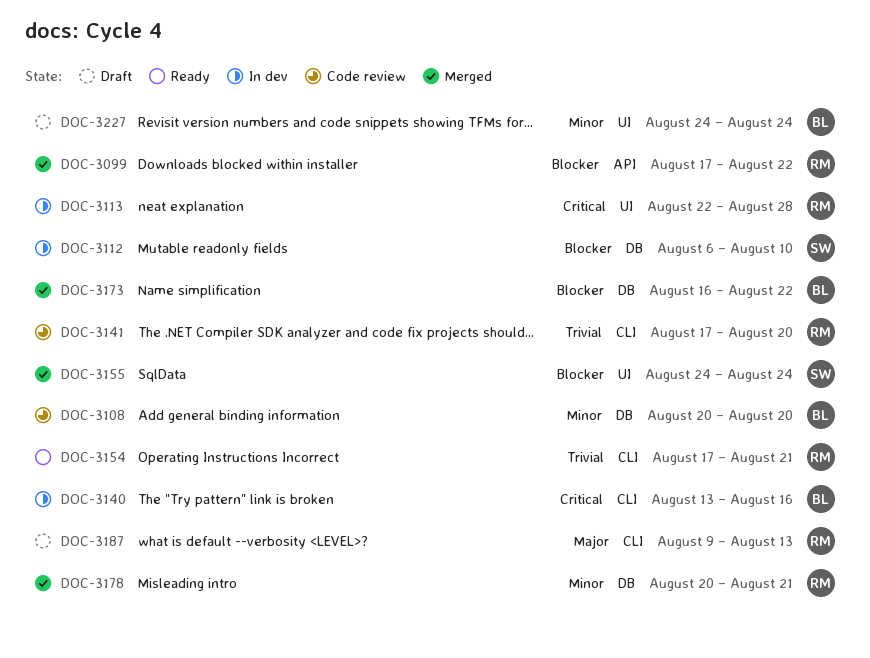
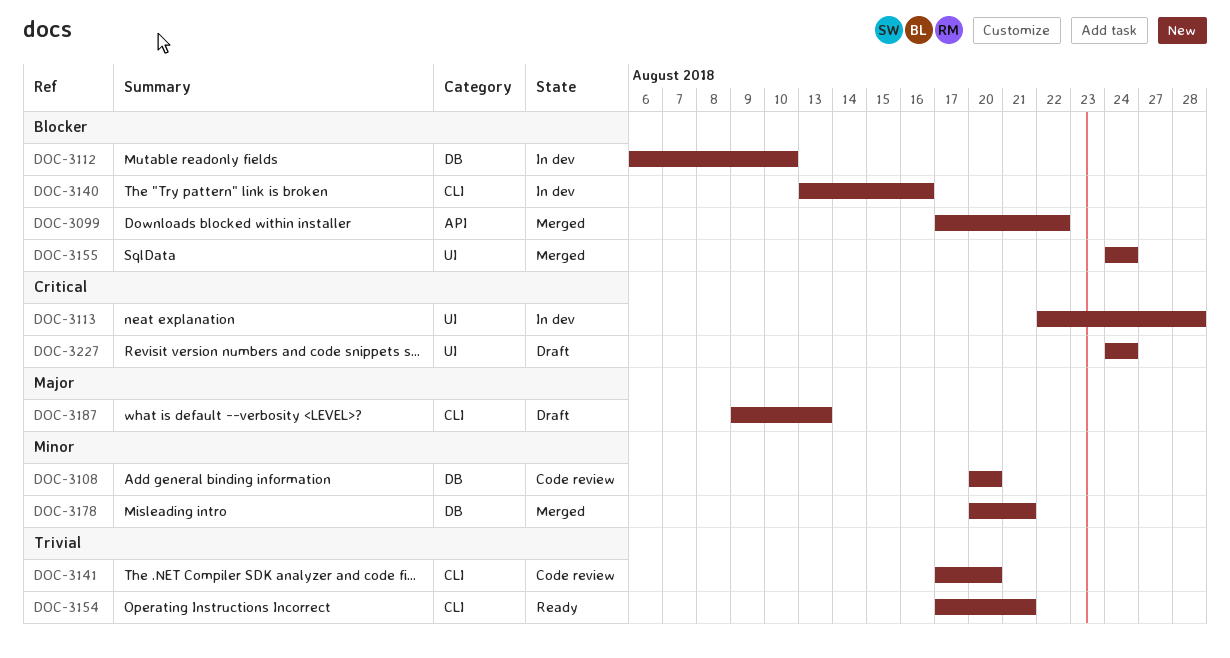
DOC-3140, priority: Critical -> Blocker
DOC-3173: present -> none
DOC-3227, priority: Minor -> Critical

